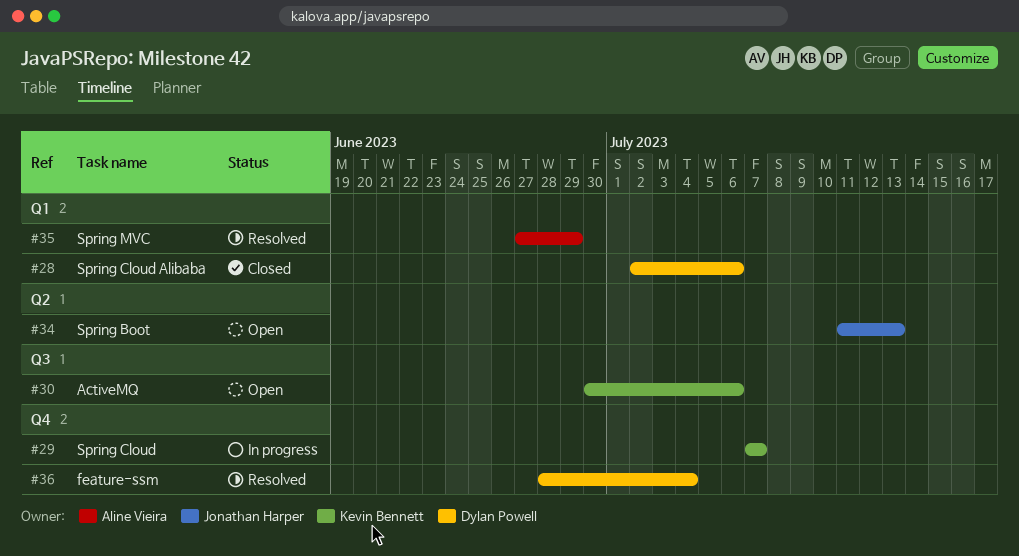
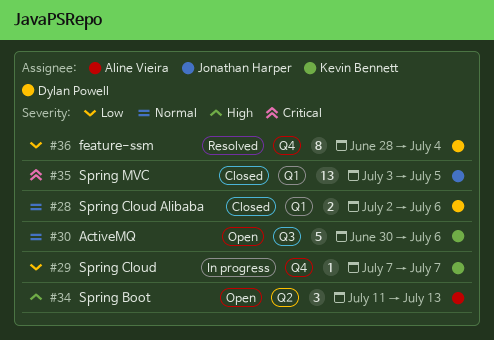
#34, owner: Jonathan Harper -> Aline Vieira
#35, status: Resolved -> Closed
#35, owner: Aline Vieira -> Jonathan Harper
#35, start: Jun 27 -> Jul 3
#35, due: Jun 29 -> Jul 5

